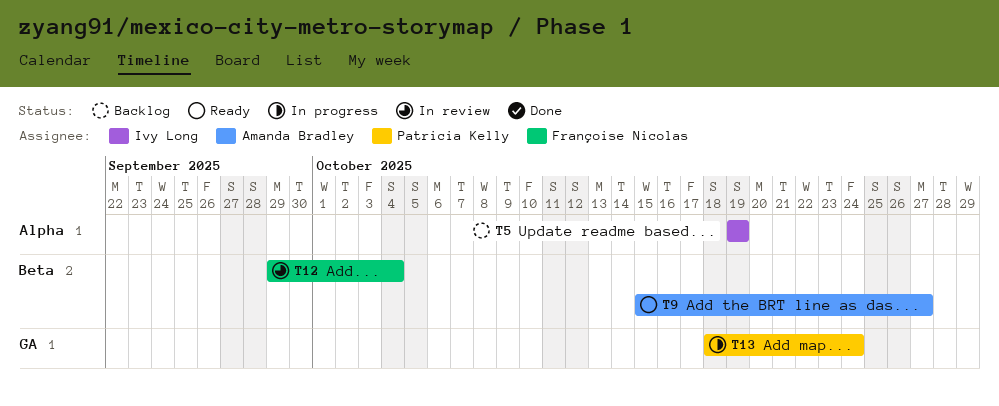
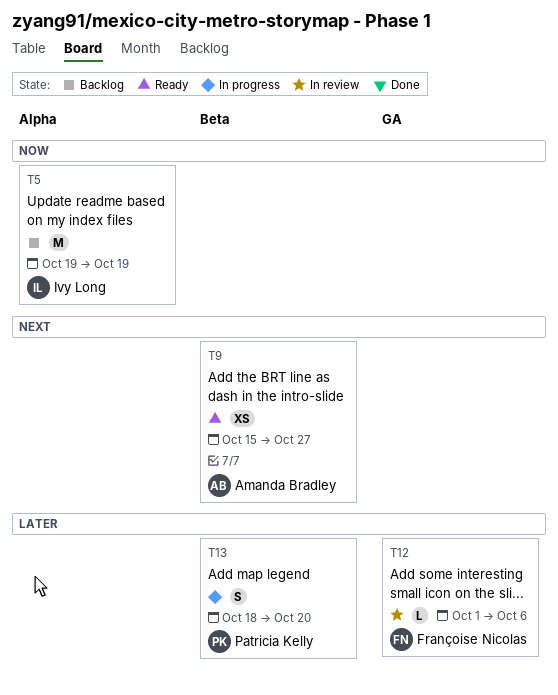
T12, label: Beta -> GA
T12, start: Sep 29 -> Oct 1
T12, due: Oct 4 -> Oct 6
T13, label: GA -> Beta
T13, due: Oct 24 -> Oct 20

